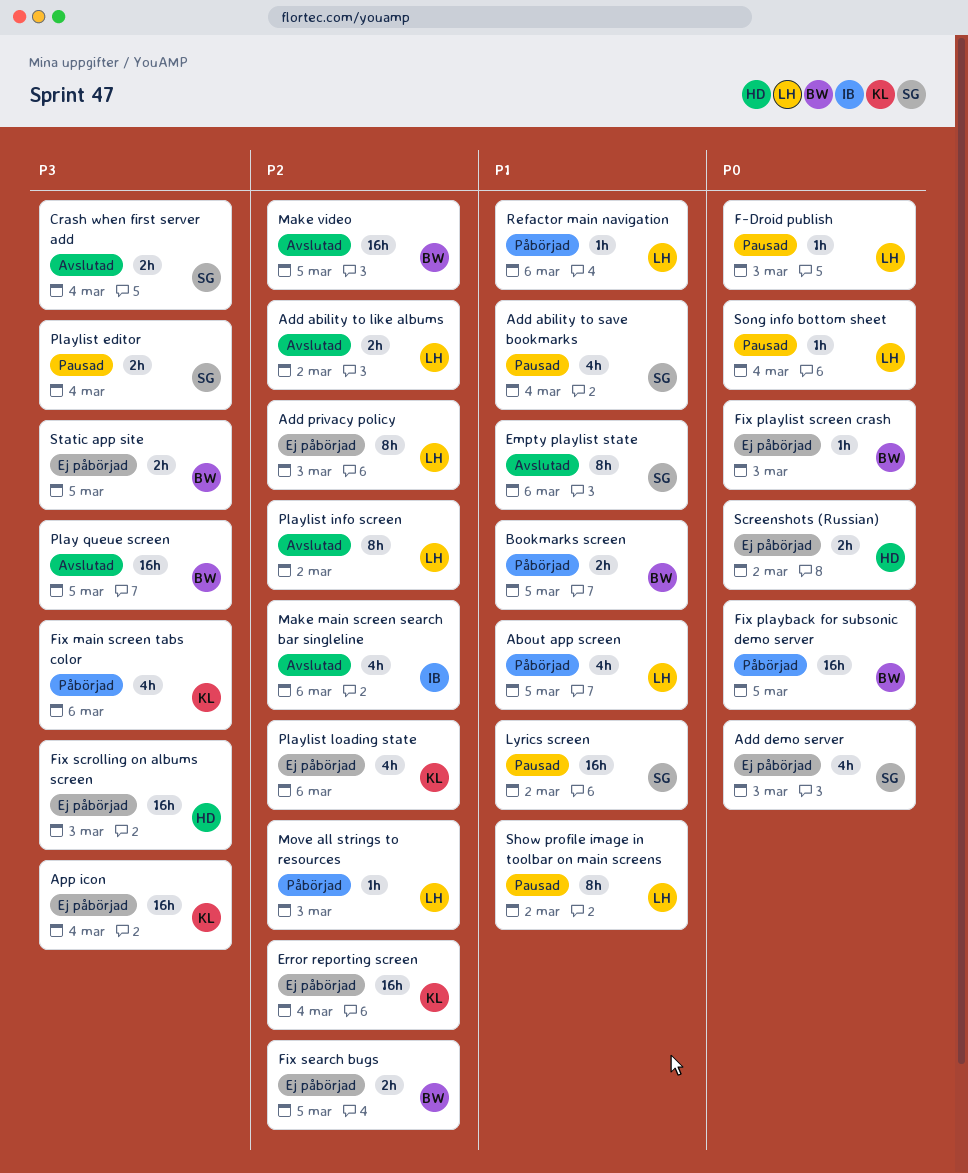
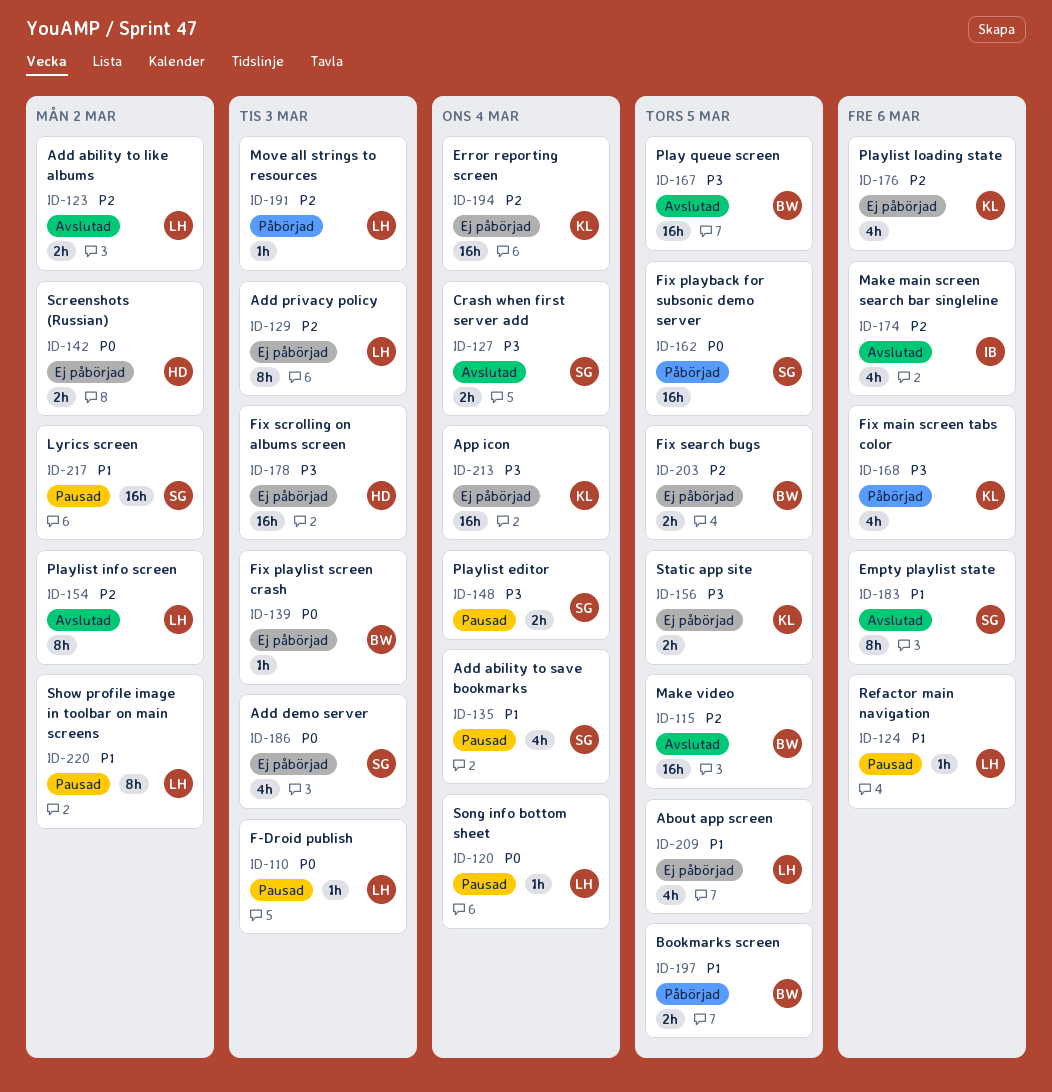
About app screen, status: Påbörjad -> Ej påbörjad
Fix playback for subsonic demo server, owner: BW -> SG
Refactor main navigation, status: Påbörjad -> Pausad
Static app site, owner: BW -> KL

